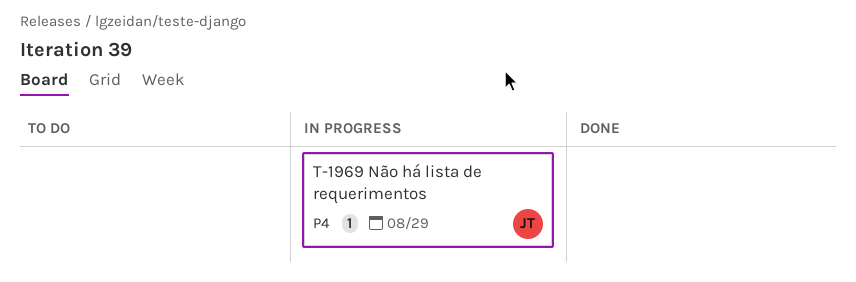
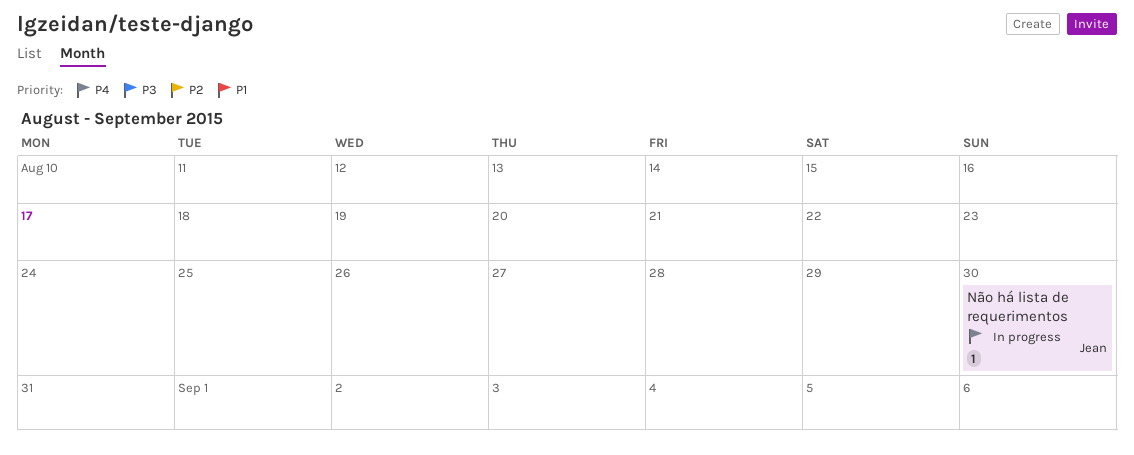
Não há lista de requerimentos, due: Aug 29 -> Aug 30

